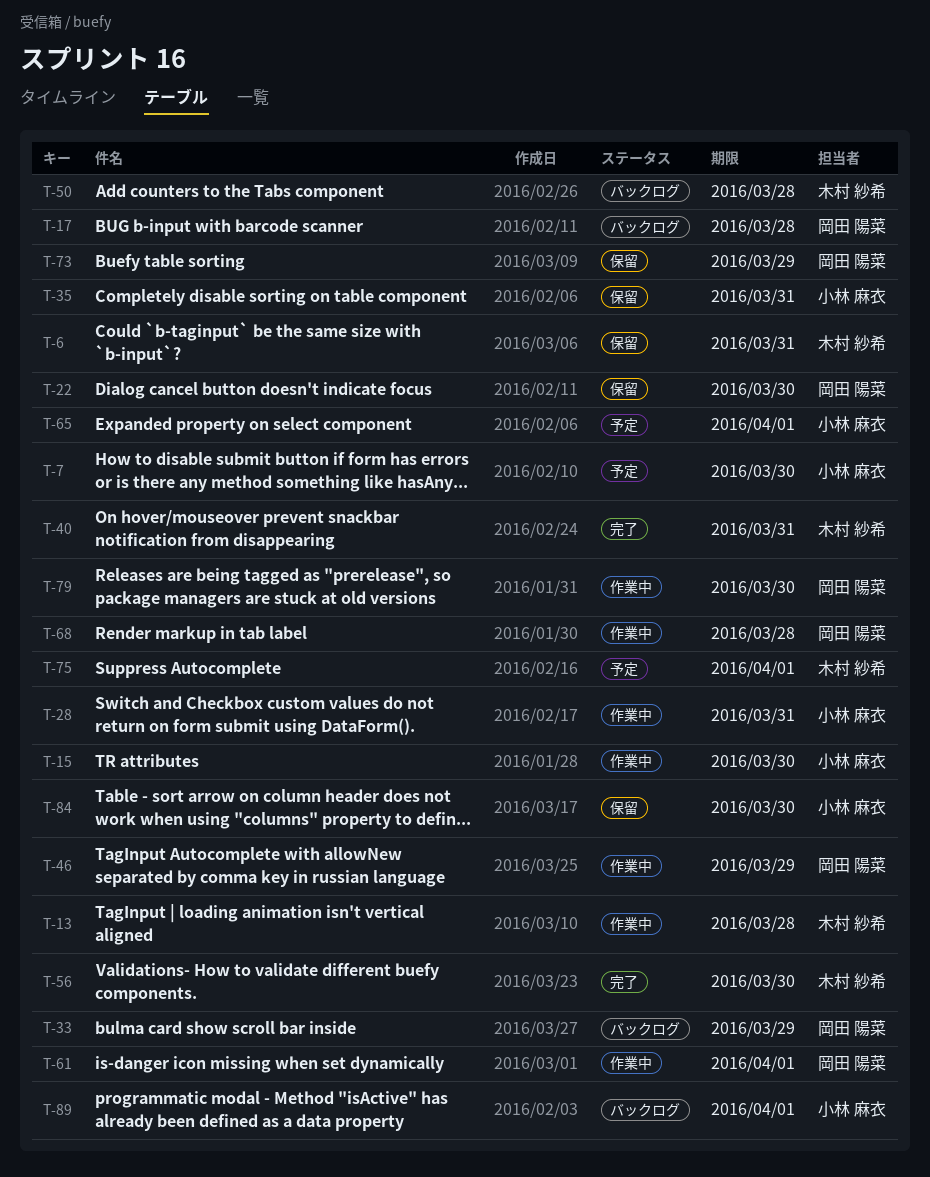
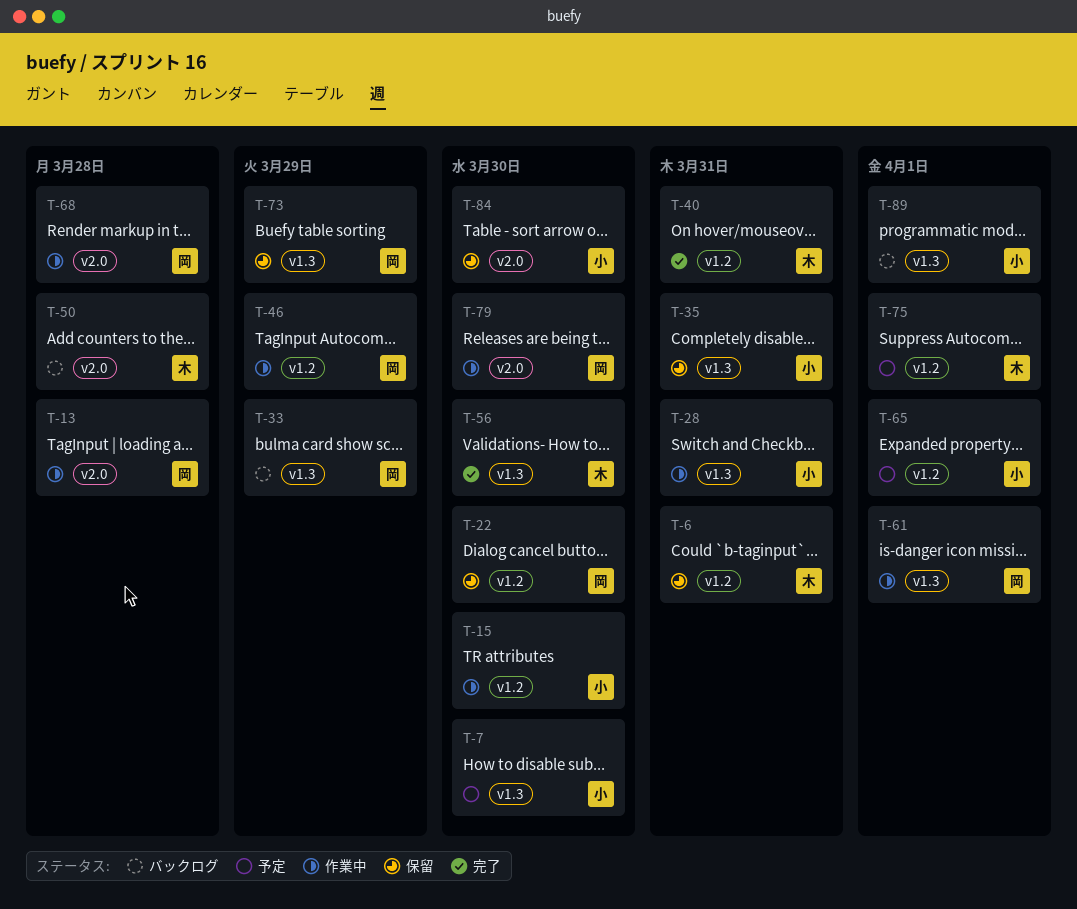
T-13, owner: 木村 紗希 -> 岡田 陽菜
T-17: present -> none

